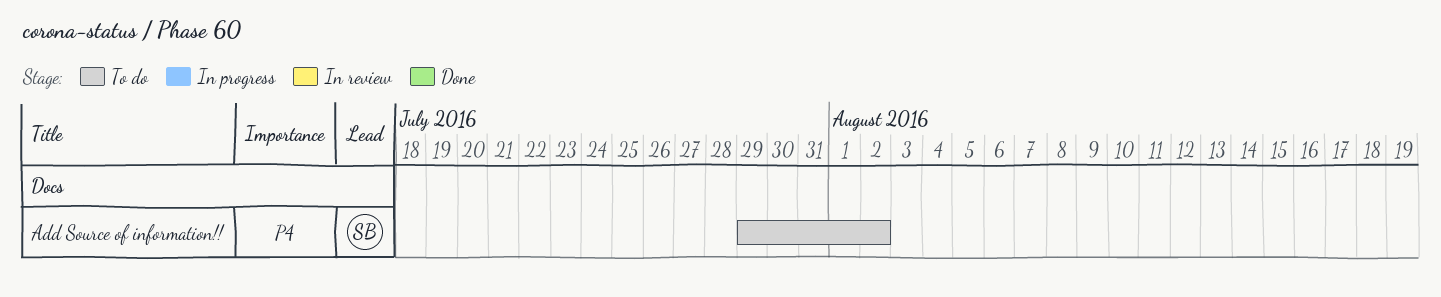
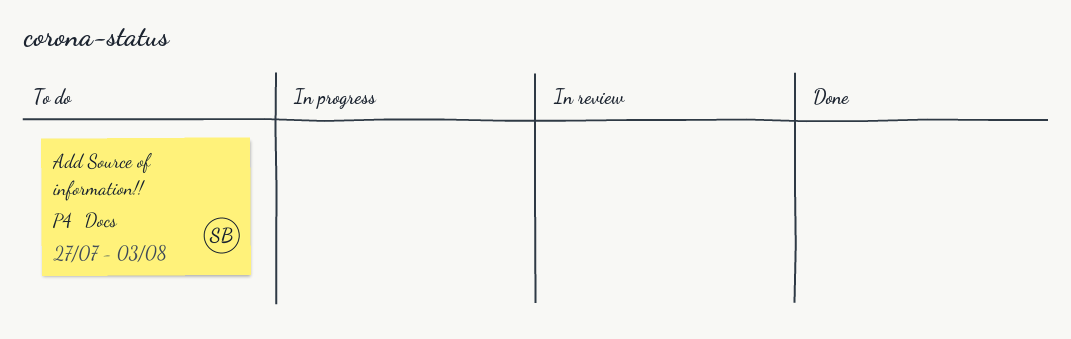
Add Source of information!!, start: Jul 29 -> Jul 27
Add Source of information!!, due: Aug 2 -> Aug 3

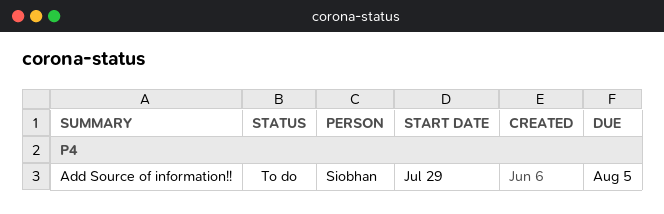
Add Source of information!!, start: Jul 27 -> Jul 29
Add Source of information!!, due: Aug 3 -> Aug 5

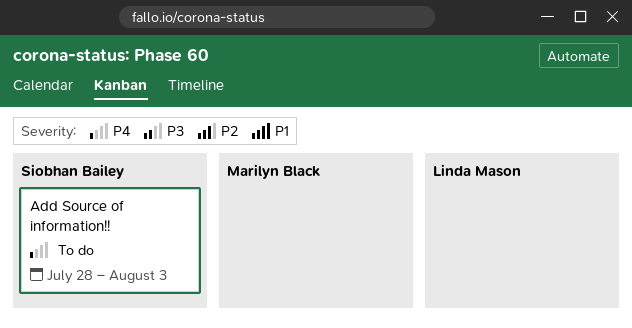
Add Source of information!!, start: Jul 29 -> Jul 28
Add Source of information!!, due: Aug 5 -> Aug 3

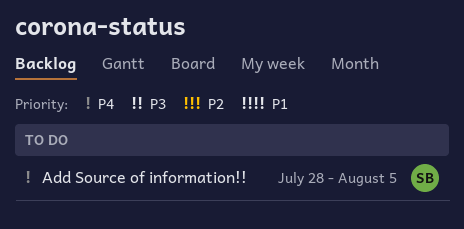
Add Source of information!!, due: Aug 3 -> Aug 5

